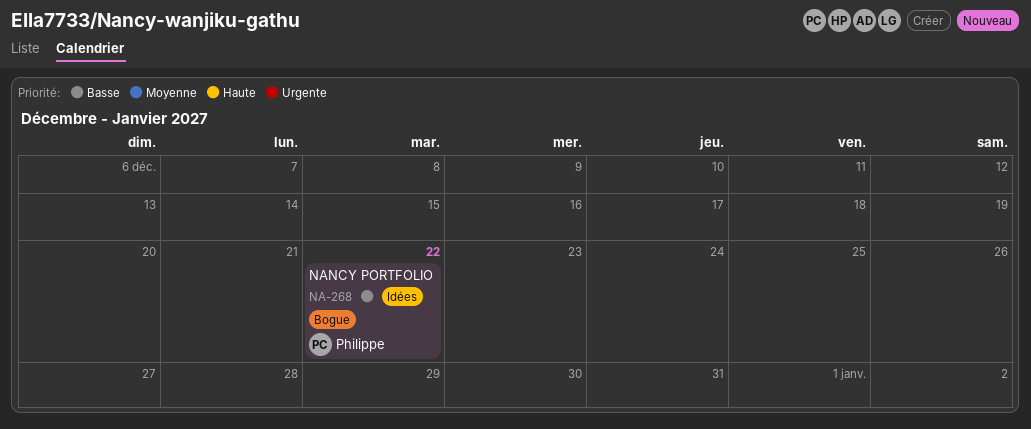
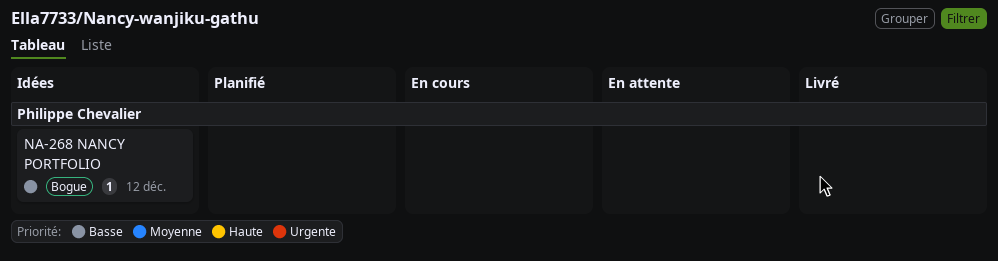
NA-268, due: Dec 22 -> Dec 12

